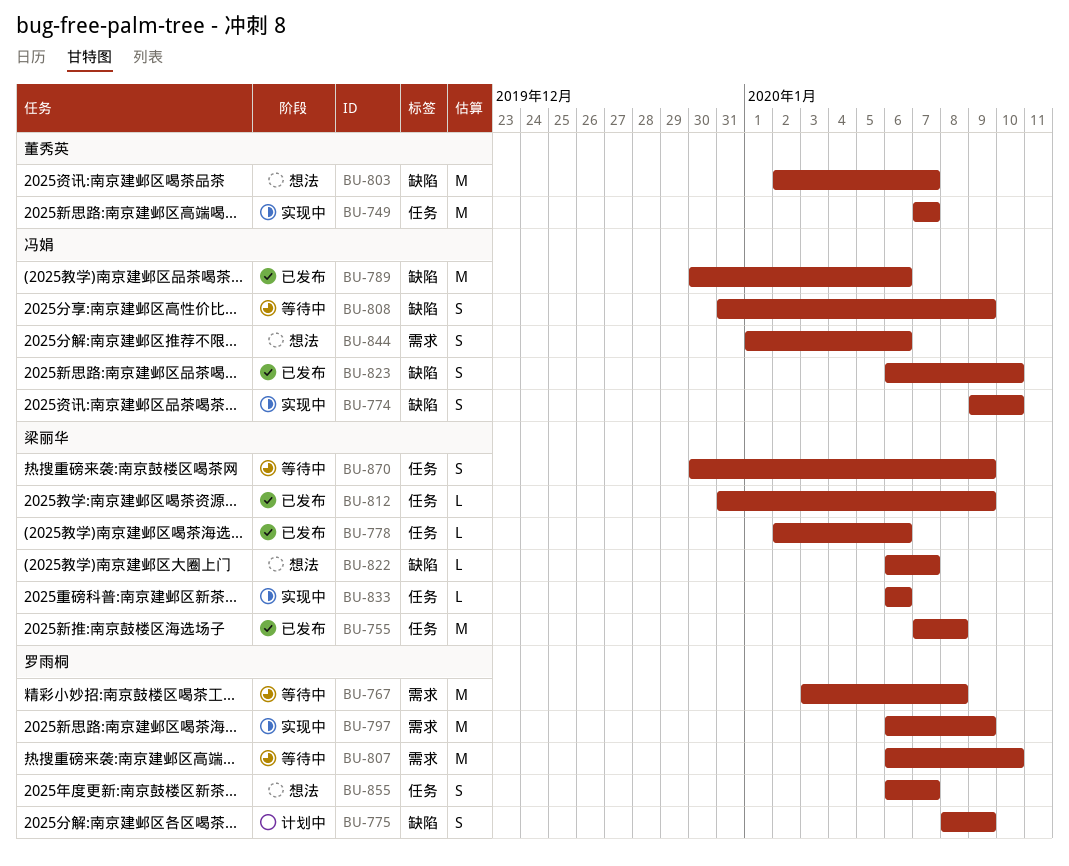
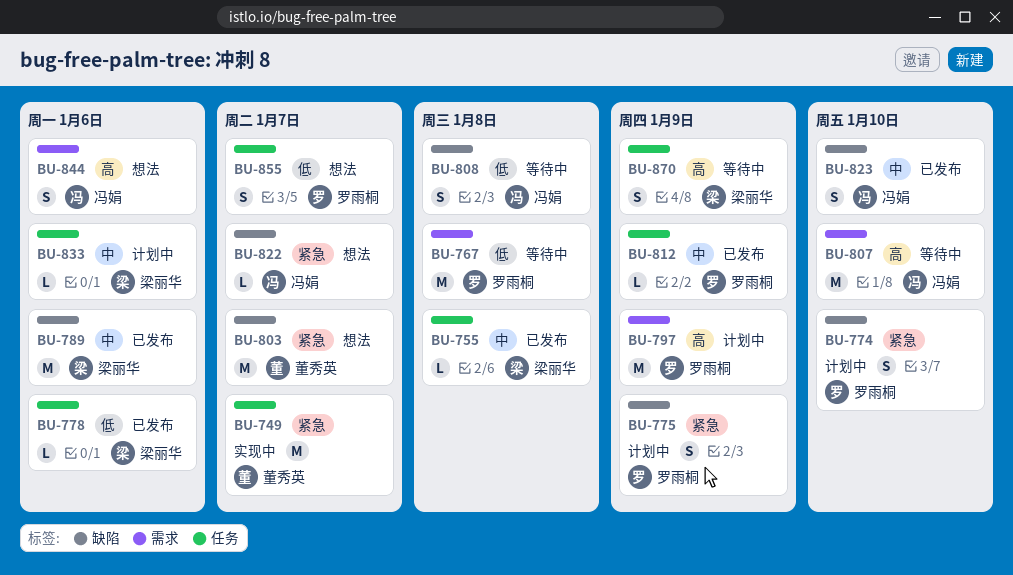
BU-755, estimate: M -> L
BU-774, status: 实现中 -> 计划中
BU-774, owner: 冯娟 -> 罗雨桐
BU-789, owner: 冯娟 -> 梁丽华
BU-797, status: 实现中 -> 计划中
BU-807, owner: 罗雨桐 -> 冯娟
BU-808, due: Jan 9 -> Jan 8
BU-812, owner: 梁丽华 -> 罗雨桐
BU-822, owner: 梁丽华 -> 冯娟
BU-833, status: 实现中 -> 计划中

